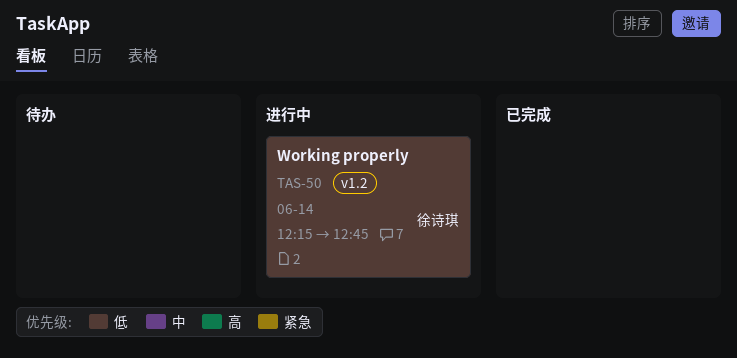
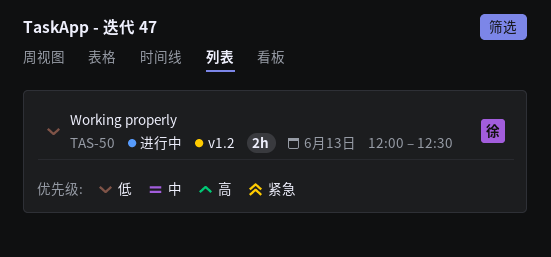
TAS-50, day: Jun 14 -> Jun 13
TAS-50, begins: 12:15 -> 12:00
TAS-50, ends: 12:45 -> 12:30

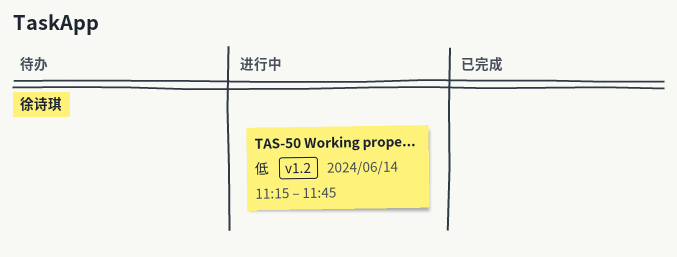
TAS-50, day: Jun 13 -> Jun 14
TAS-50, begins: 12:00 -> 11:15
TAS-50, ends: 12:30 -> 11:45

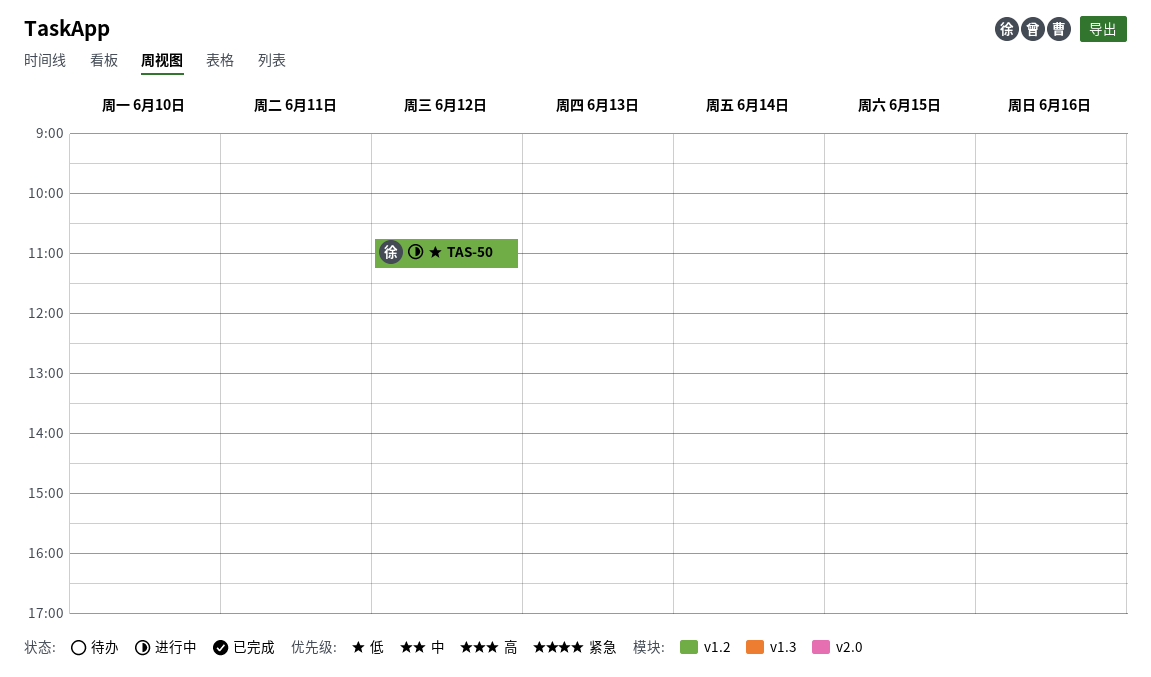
TAS-50, day: Jun 14 -> Jun 12
TAS-50, begins: 11:15 -> 10:45
TAS-50, ends: 11:45 -> 11:15

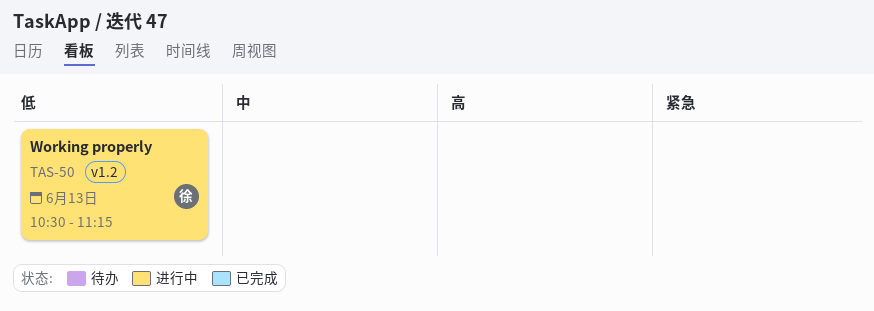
TAS-50, day: Jun 12 -> Jun 13
TAS-50, begins: 10:45 -> 10:30

